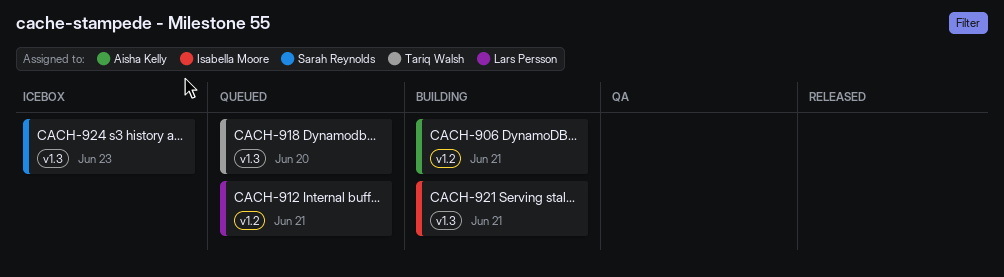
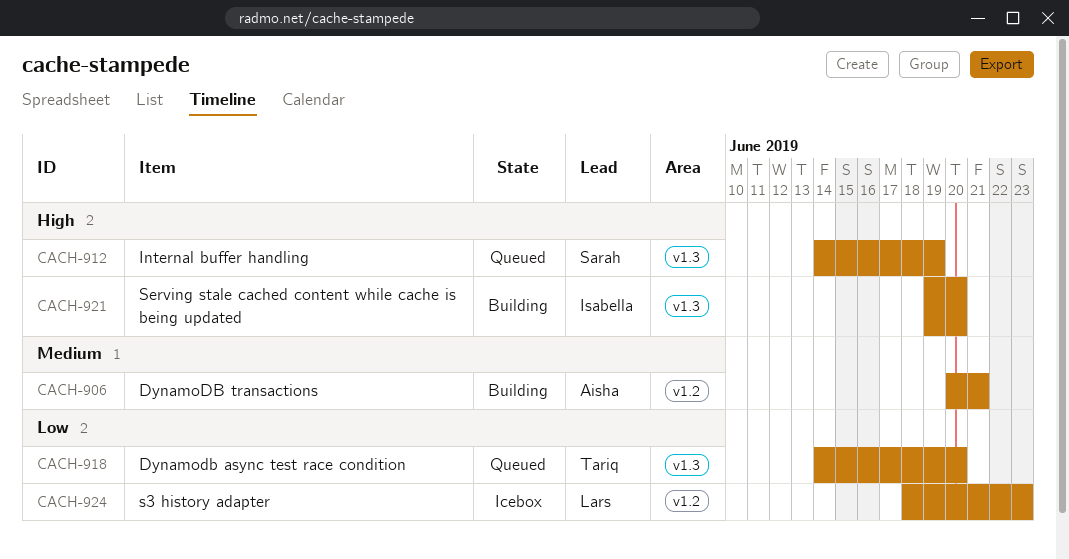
CACH-912, owner: Lars Persson -> Sarah Reynolds
CACH-912, label: v1.2 -> v1.3
CACH-912, due: Jun 21 -> Jun 19
CACH-921, due: Jun 21 -> Jun 20
CACH-924, owner: Sarah Reynolds -> Lars Persson
CACH-924, label: v1.3 -> v1.2

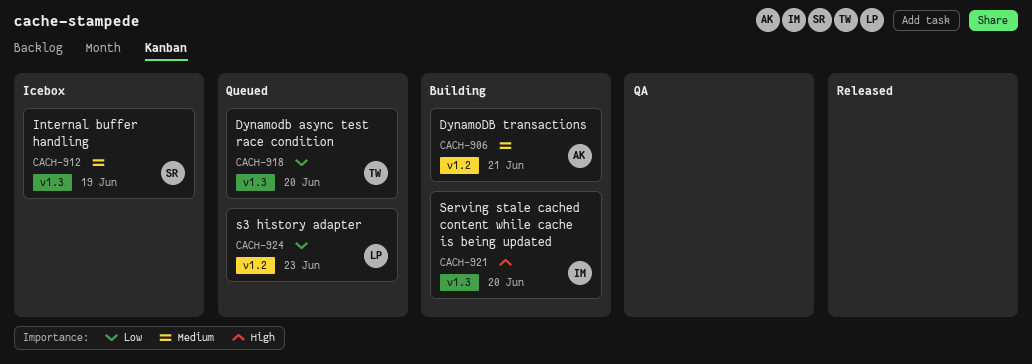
CACH-912, status: Queued -> Icebox
CACH-912, priority: High -> Medium
CACH-924, status: Icebox -> Queued

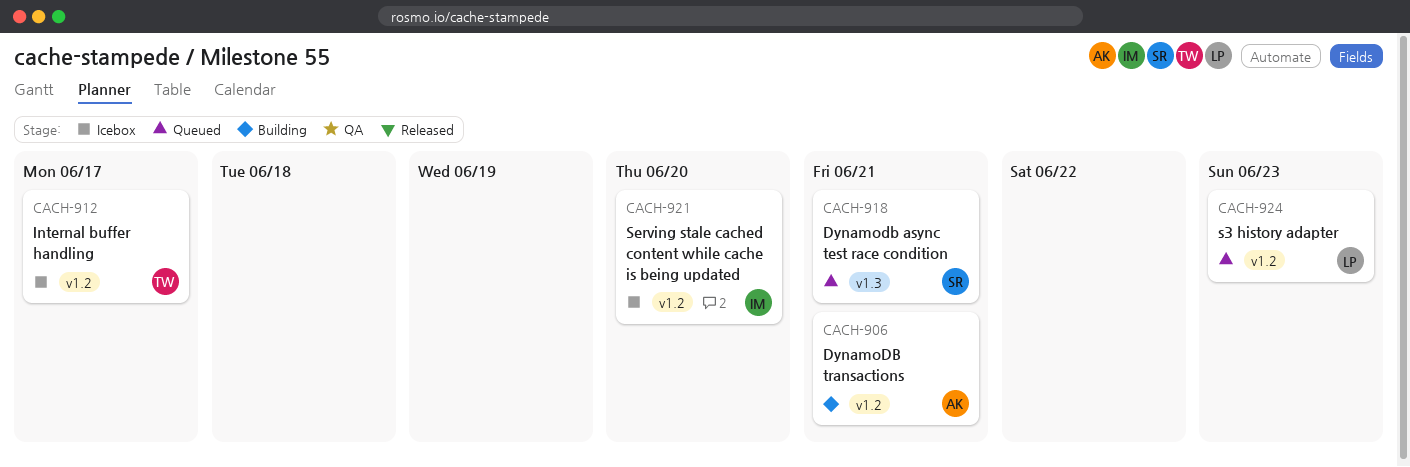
CACH-912, owner: SR -> TW
CACH-912, label: v1.3 -> v1.2
CACH-912, due: Jun 19 -> Jun 17
CACH-918, owner: TW -> SR
CACH-918, due: Jun 20 -> Jun 21
CACH-921, status: Building -> Icebox
CACH-921, label: v1.3 -> v1.2

